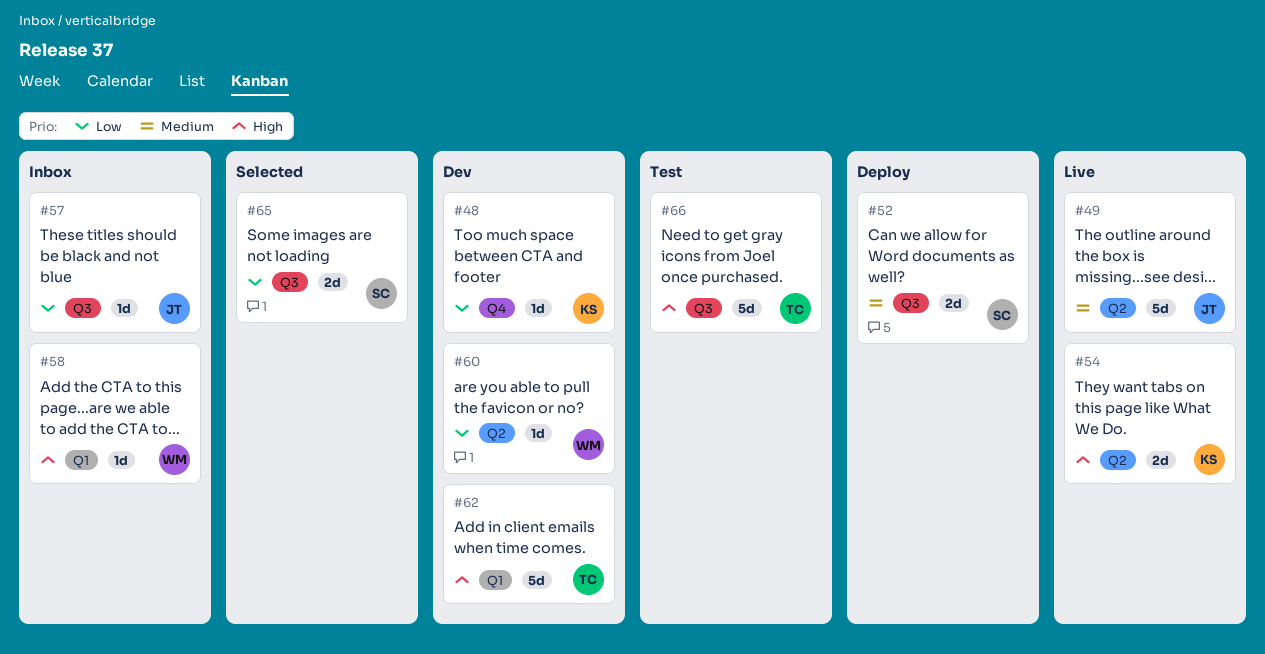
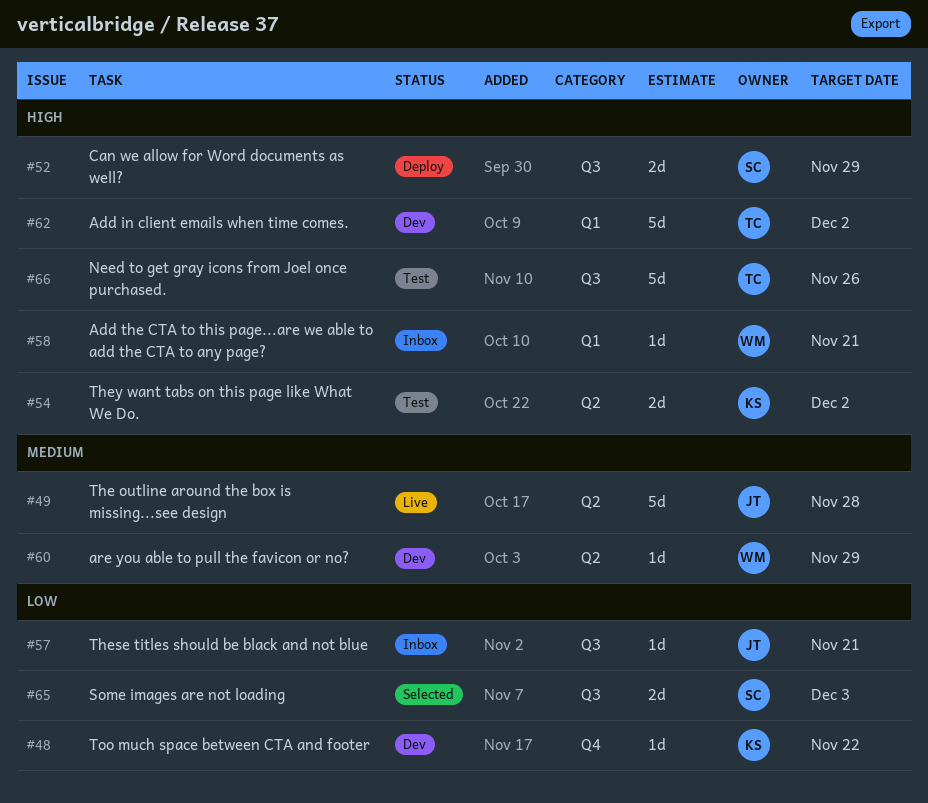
#52, priority: Medium -> High
#54, status: Live -> Test
#60, priority: Low -> Medium

